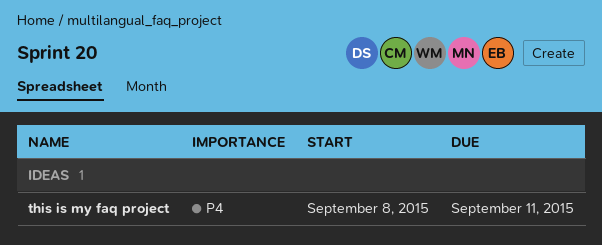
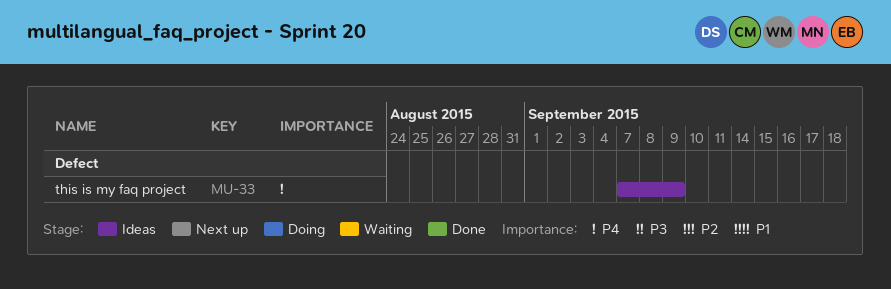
this is my faq project, start: Sep 8 -> Sep 7
this is my faq project, due: Sep 11 -> Sep 9

